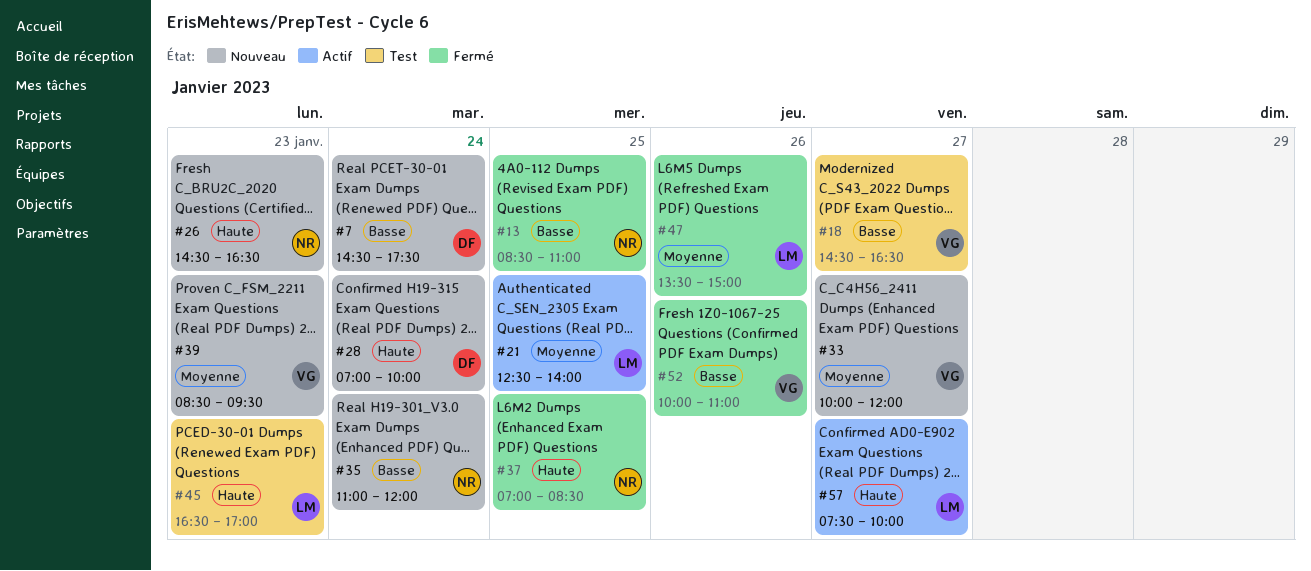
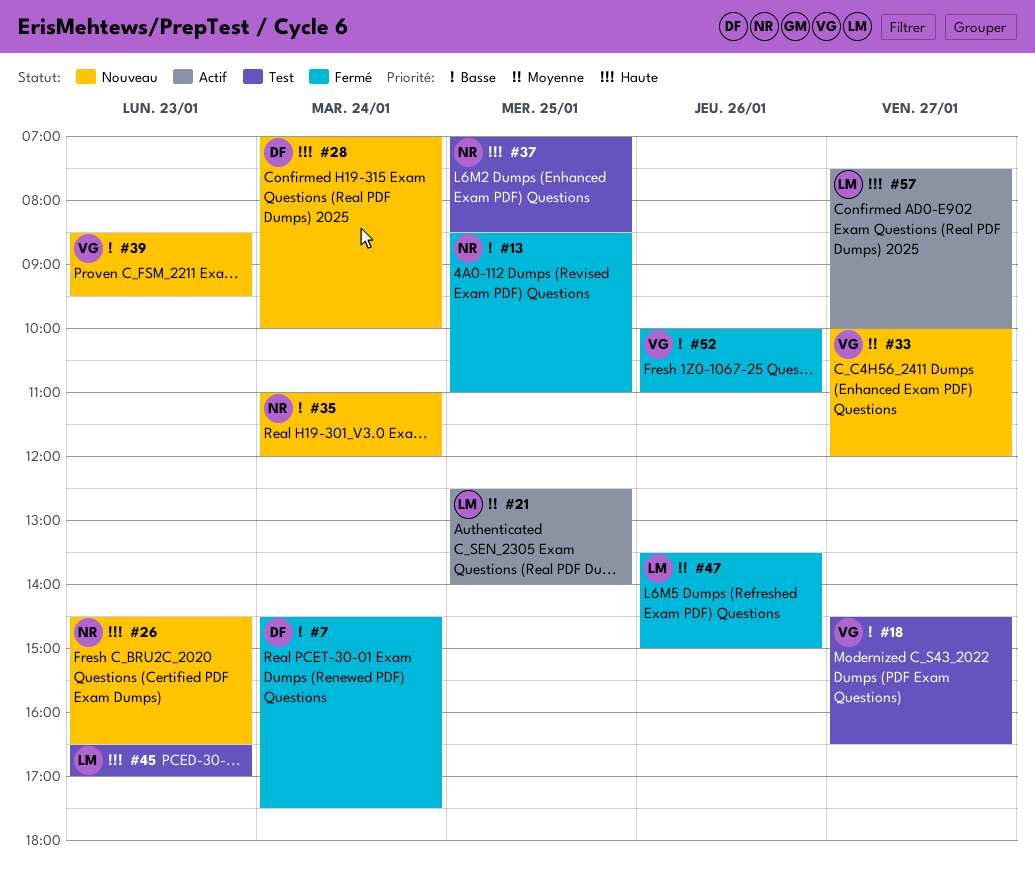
#7, status: Nouveau -> Fermé
#37, status: Fermé -> Test
#39, priority: Moyenne -> Basse

